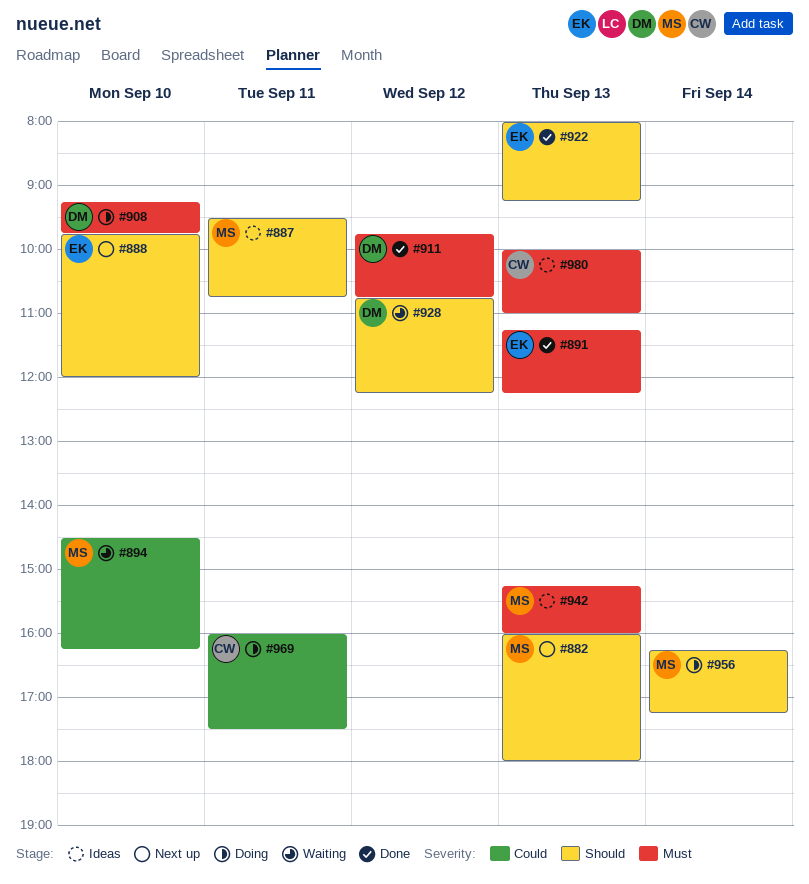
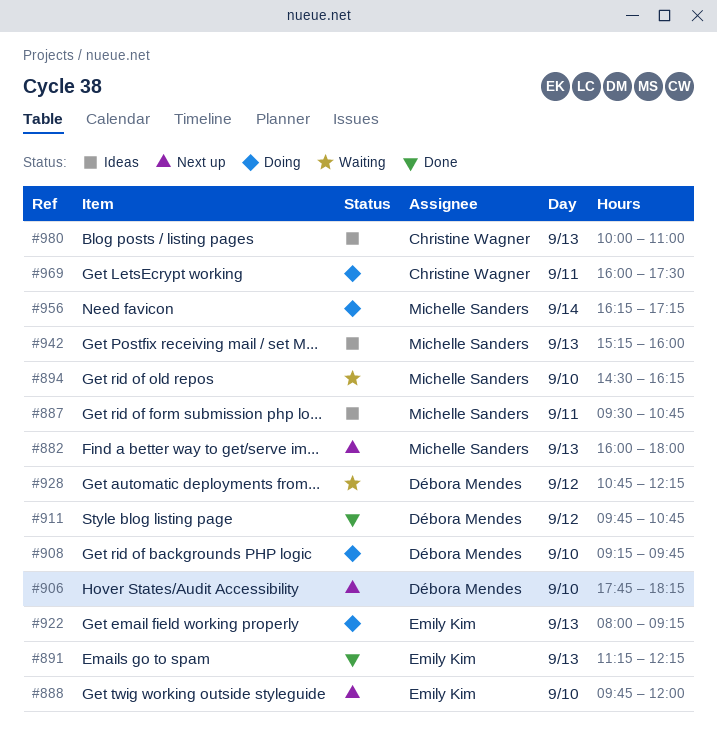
#906: none -> present
#922, status: Done -> Doing

